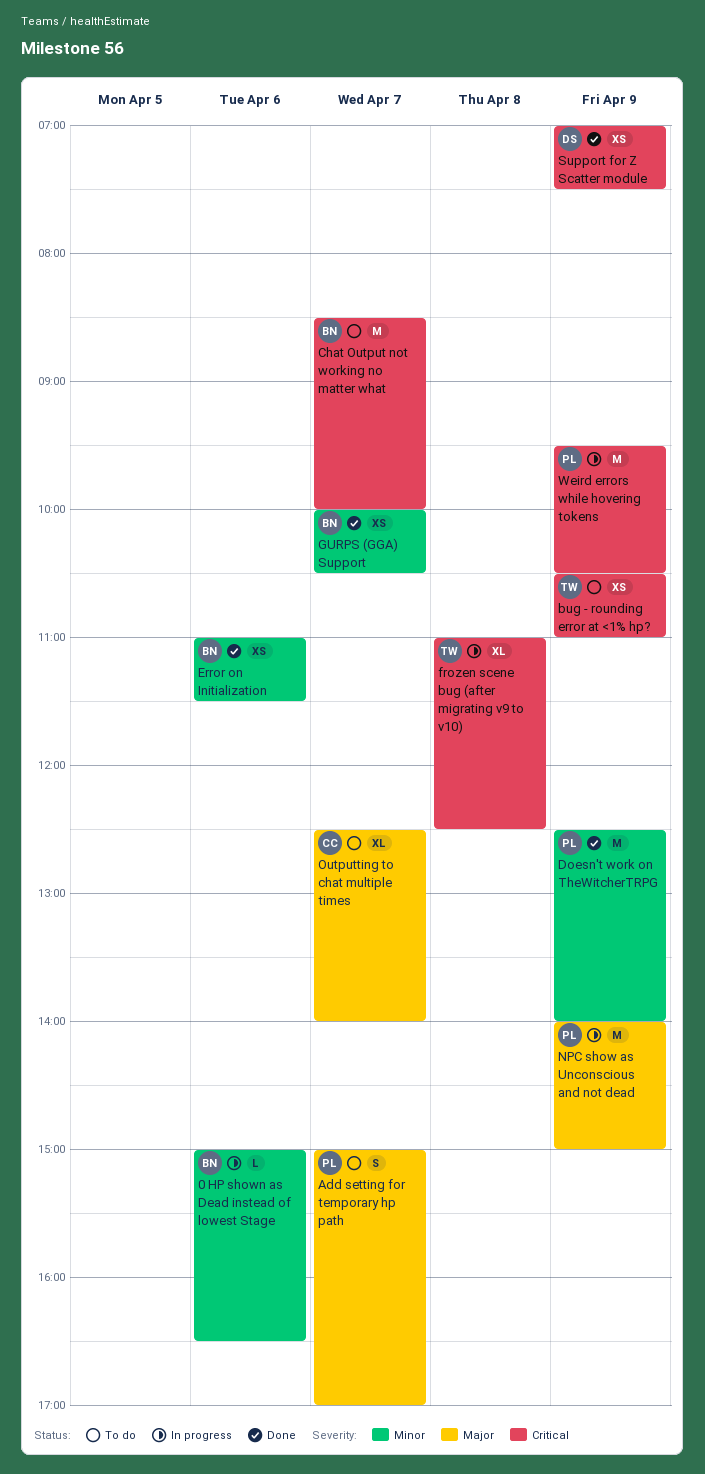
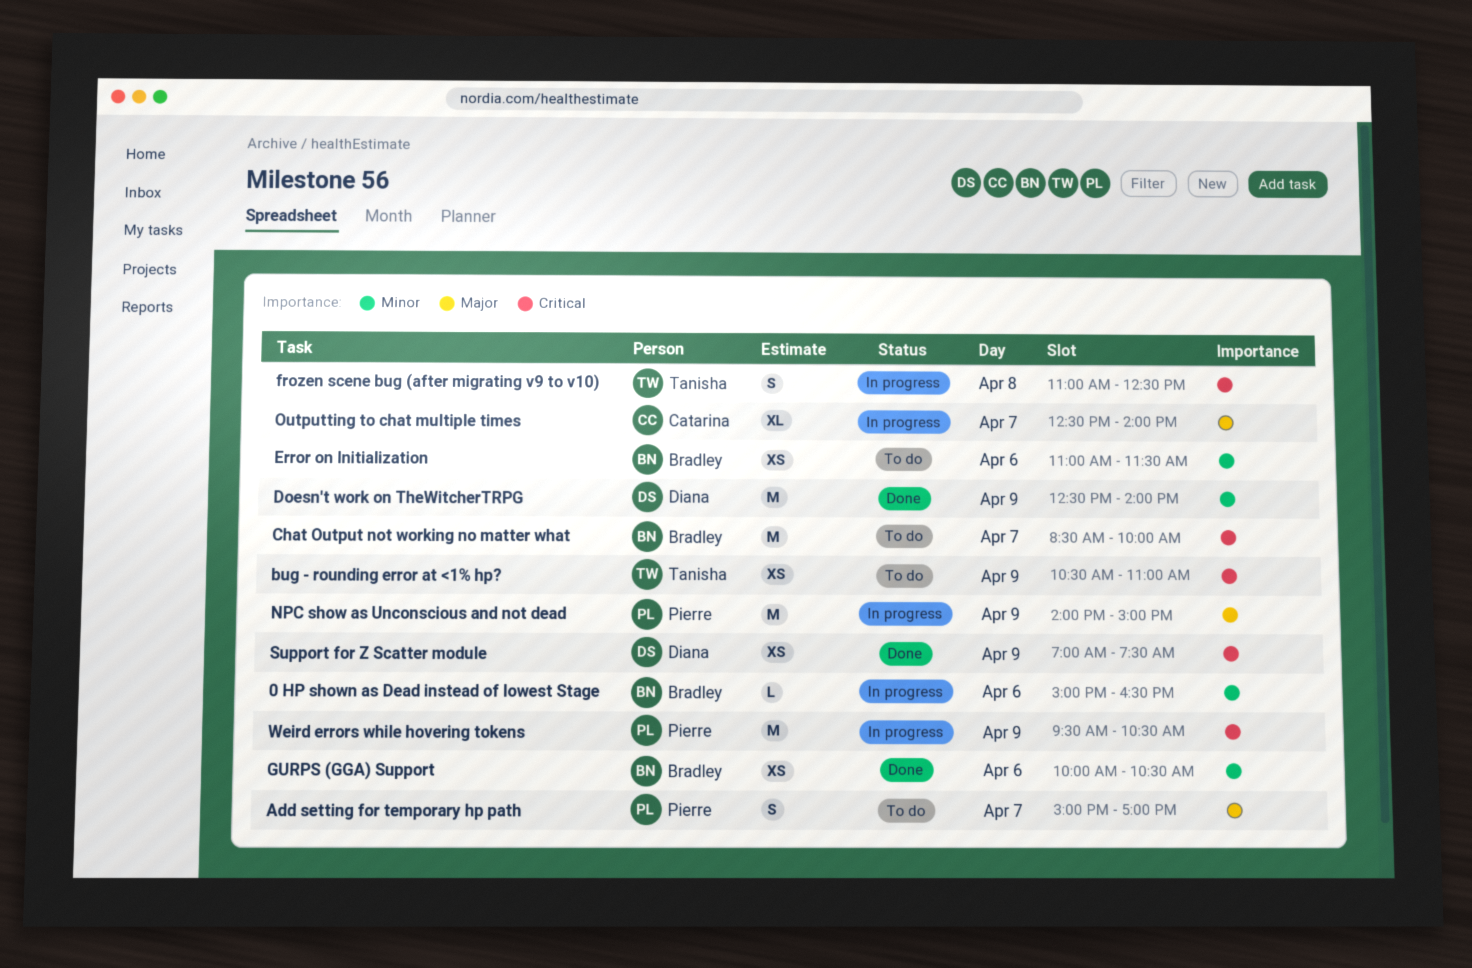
Doesn't work on TheWitcherTRPG, owner: Pierre -> Diana
Error on Initialization, status: Done -> To do
frozen scene bug (after migrating v9 to v10), estimate: XL -> S
GURPS (GGA) Support, day: Apr 7 -> Apr 6
Outputting to chat multiple times, status: To do -> In progress

